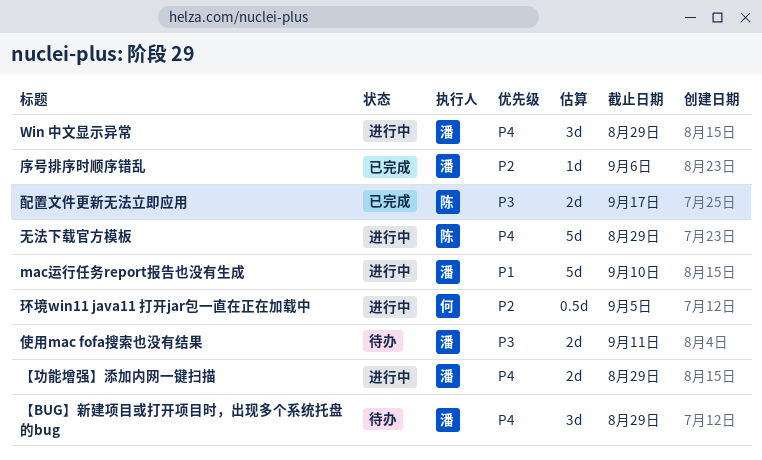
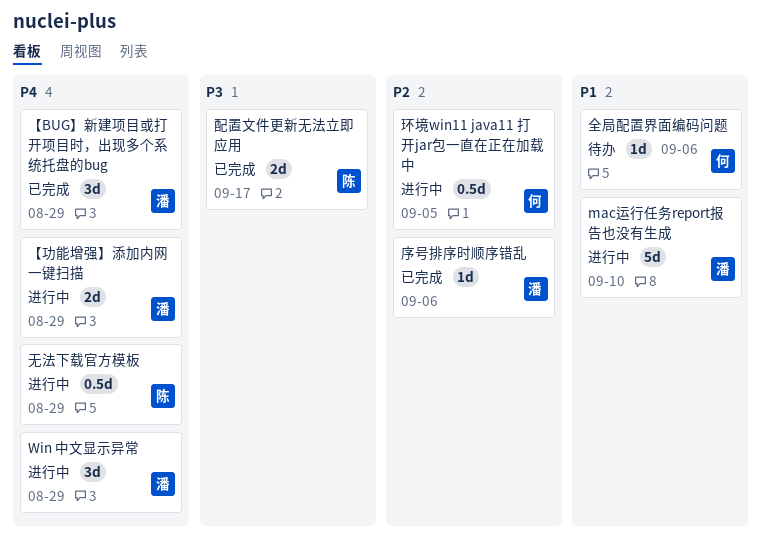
【BUG】新建项目或打开项目时，出现多个系统托盘的bug, status: 待办 -> 已完成
使用mac fofa搜索也没有结果: present -> none
全局配置界面编码问题: none -> present
无法下载官方模板, estimate: 5d -> 0.5d

